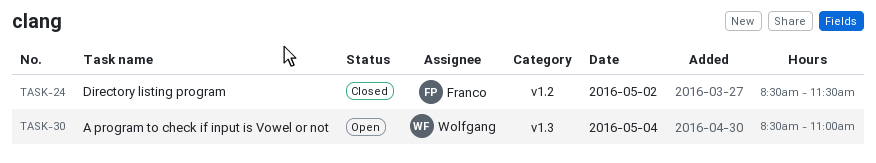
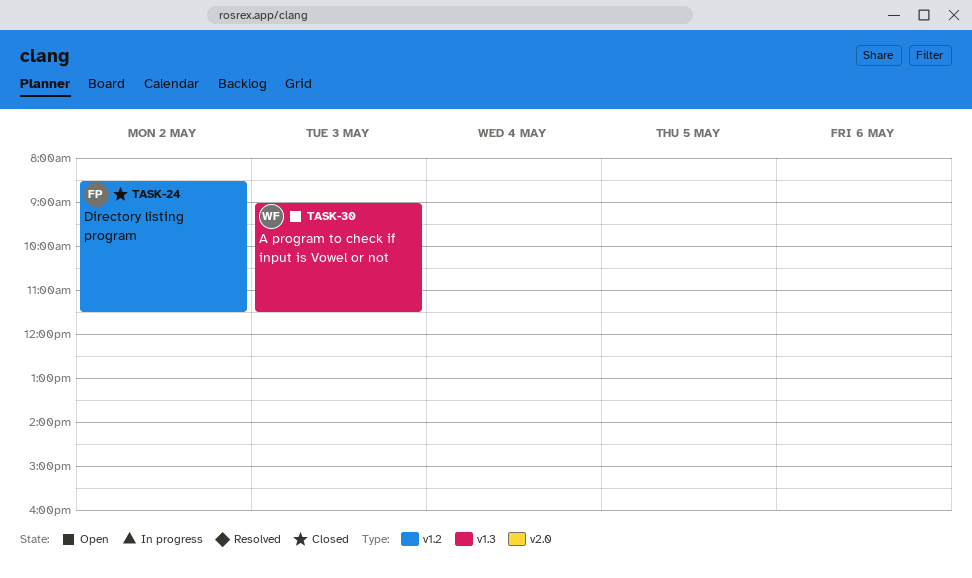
TASK-30, day: May 4 -> May 3
TASK-30, begins: 08:30 -> 09:00
TASK-30, ends: 11:00 -> 11:30

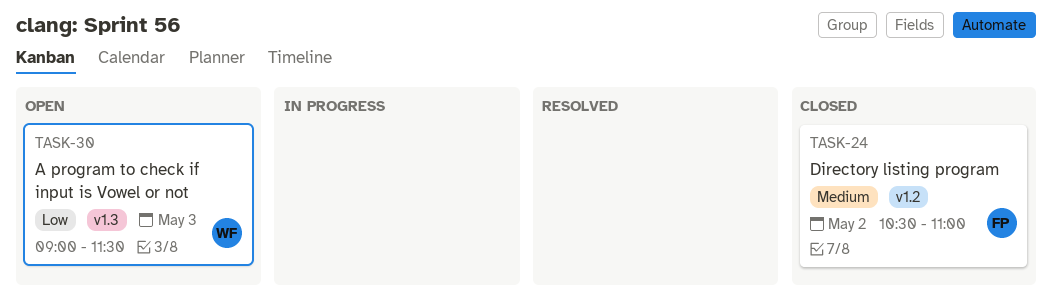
TASK-24, begins: 08:30 -> 10:30
TASK-24, ends: 11:30 -> 11:00

